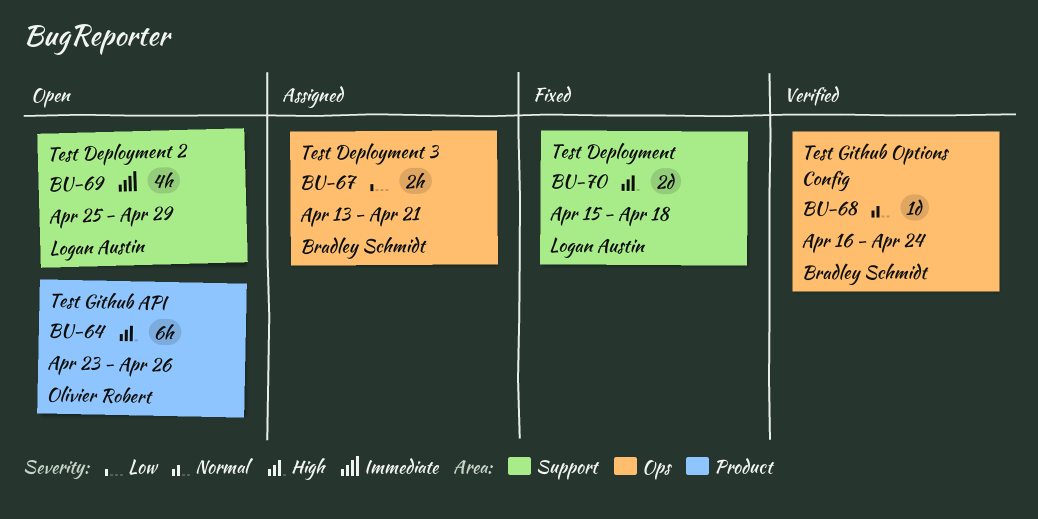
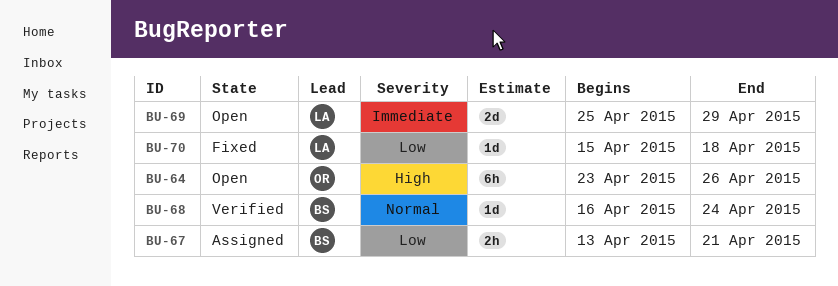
BU-69, estimate: 4h -> 2d
BU-70, priority: High -> Low
BU-70, estimate: 2d -> 1d

